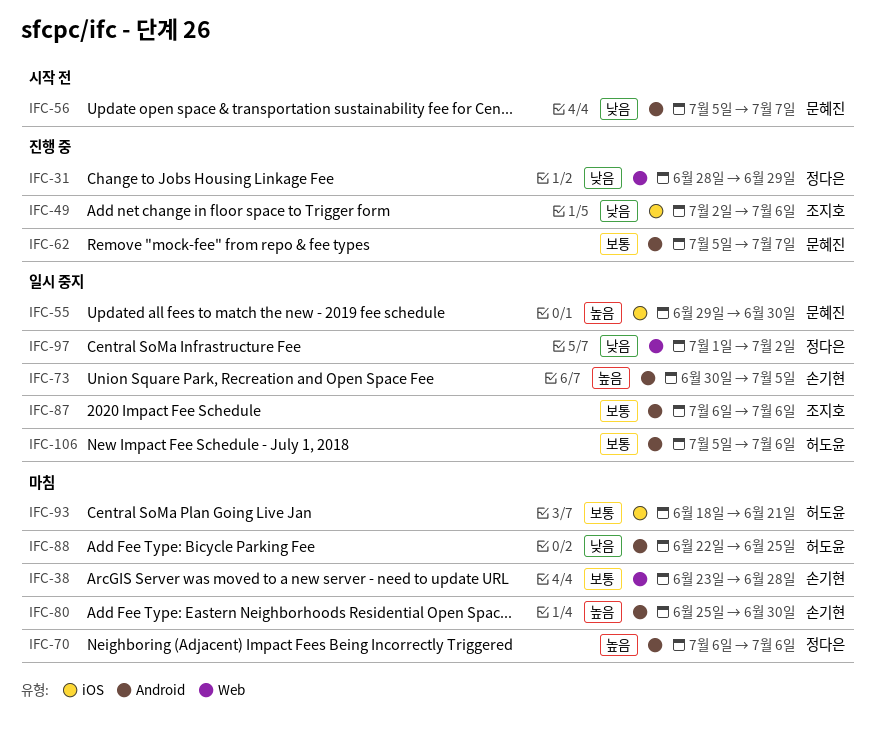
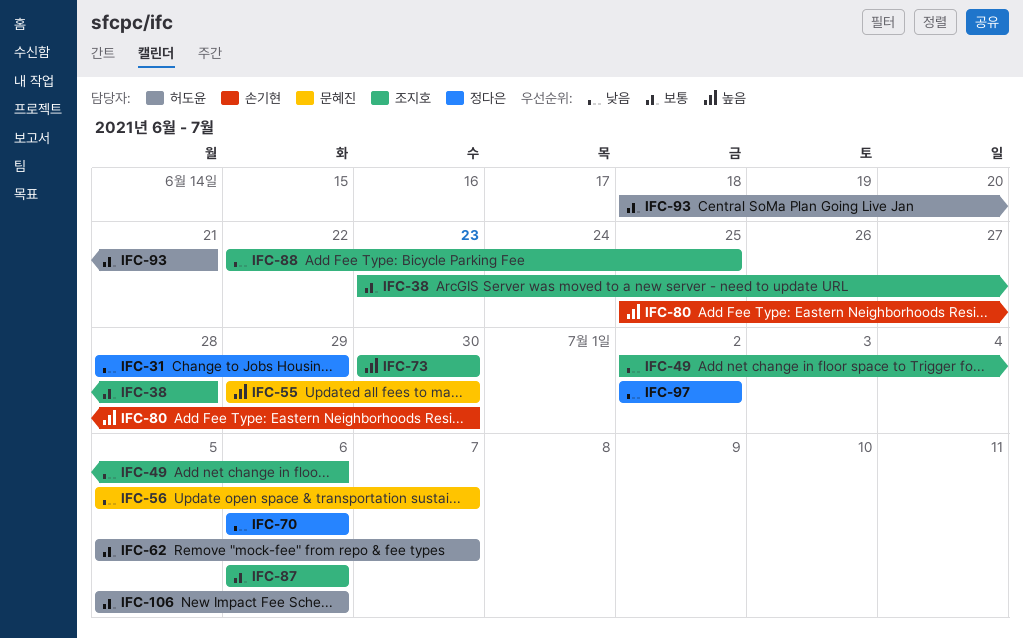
IFC-38, owner: 손기현 -> 조지호
IFC-62, owner: 문혜진 -> 허도윤
IFC-70, priority: 높음 -> 낮음
IFC-73, owner: 손기현 -> 조지호
IFC-73, due: Jul 5 -> Jun 30
IFC-88, owner: 허도윤 -> 조지호
IFC-97, start: Jul 1 -> Jul 2

